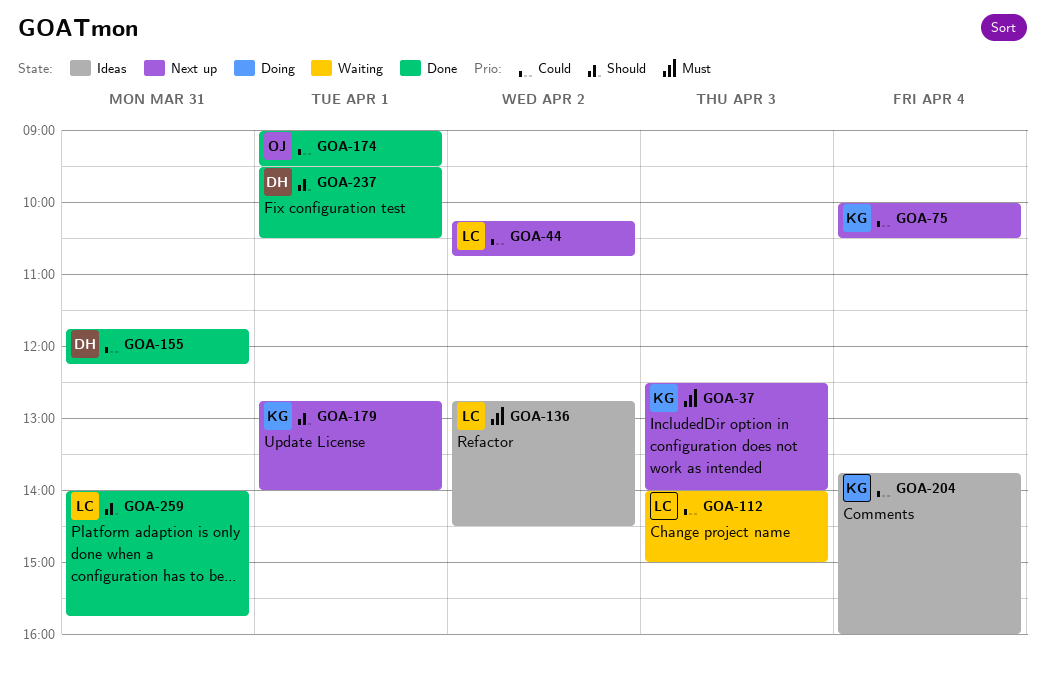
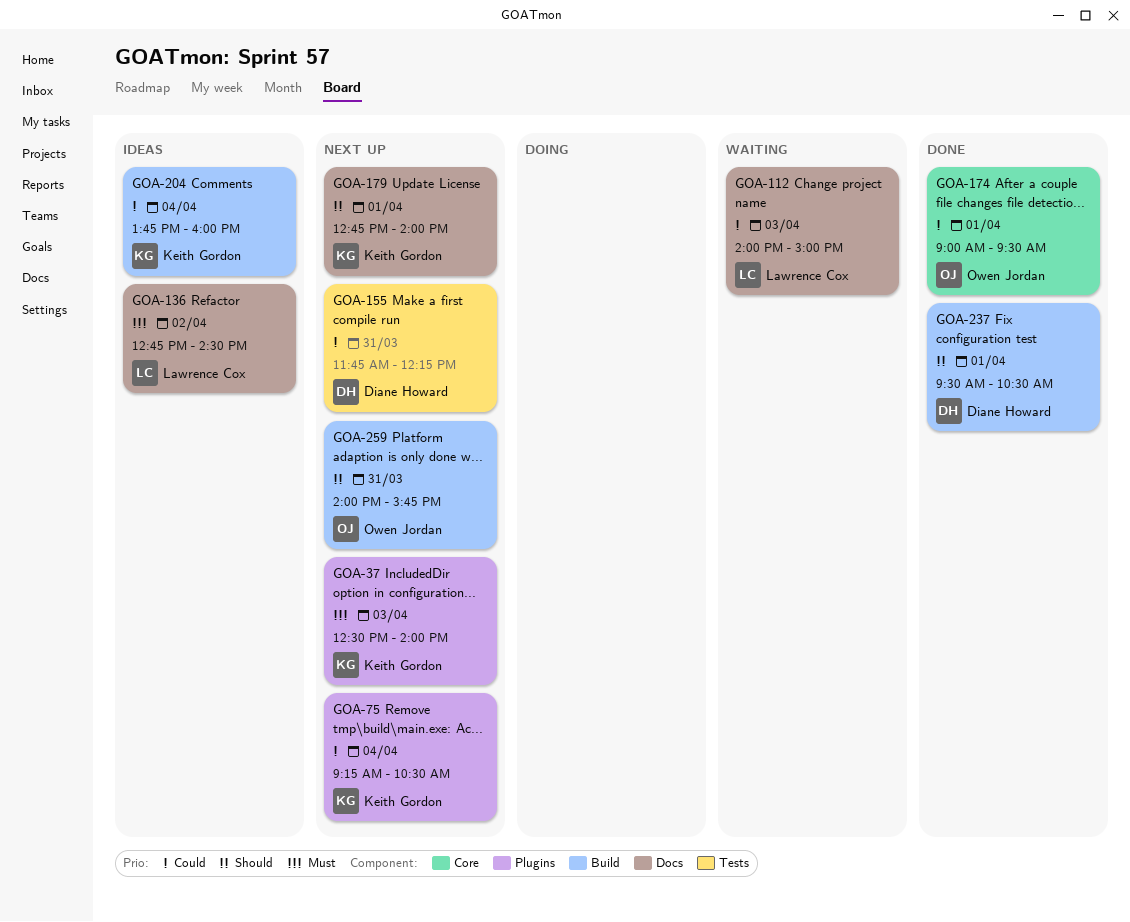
GOA-44: present -> none
GOA-75, begins: 10:00 -> 09:15
GOA-155, status: Done -> Next up
GOA-259, status: Done -> Next up
GOA-259, owner: Lawrence Cox -> Owen Jordan

